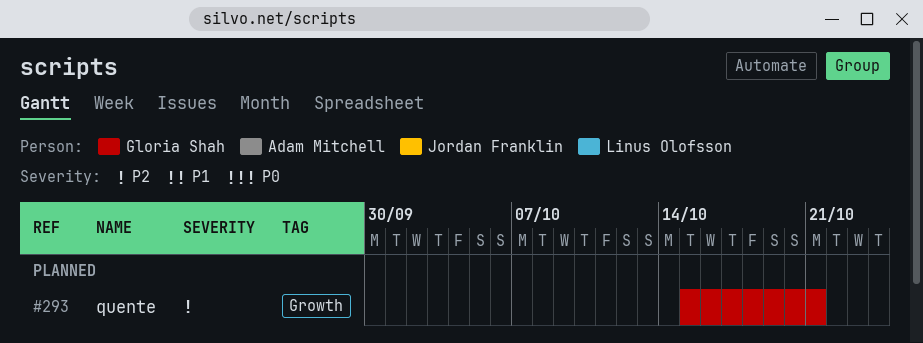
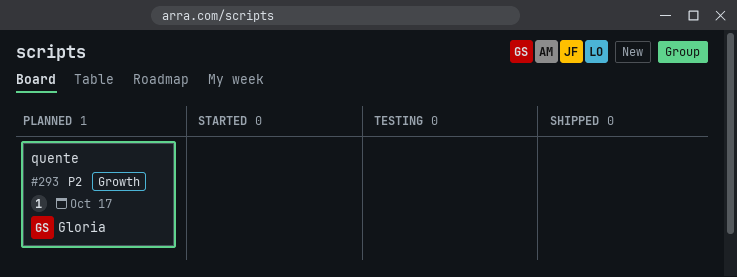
#293, due: Oct 21 -> Oct 17

